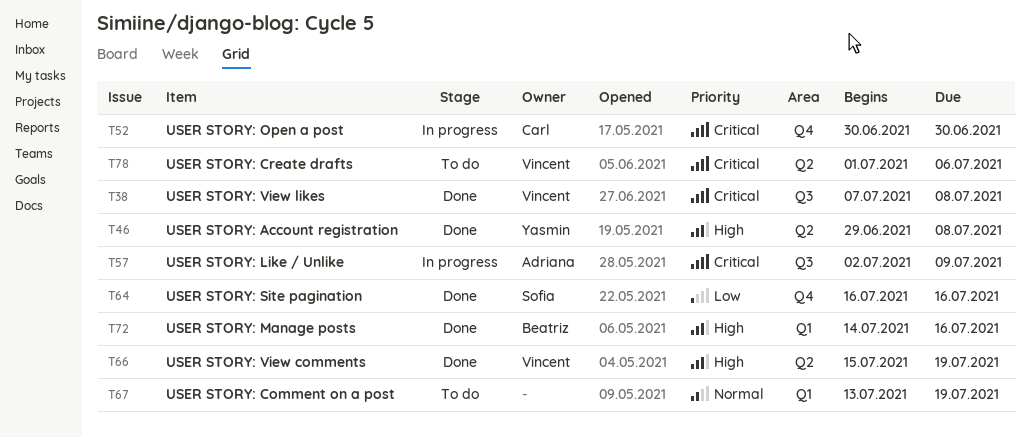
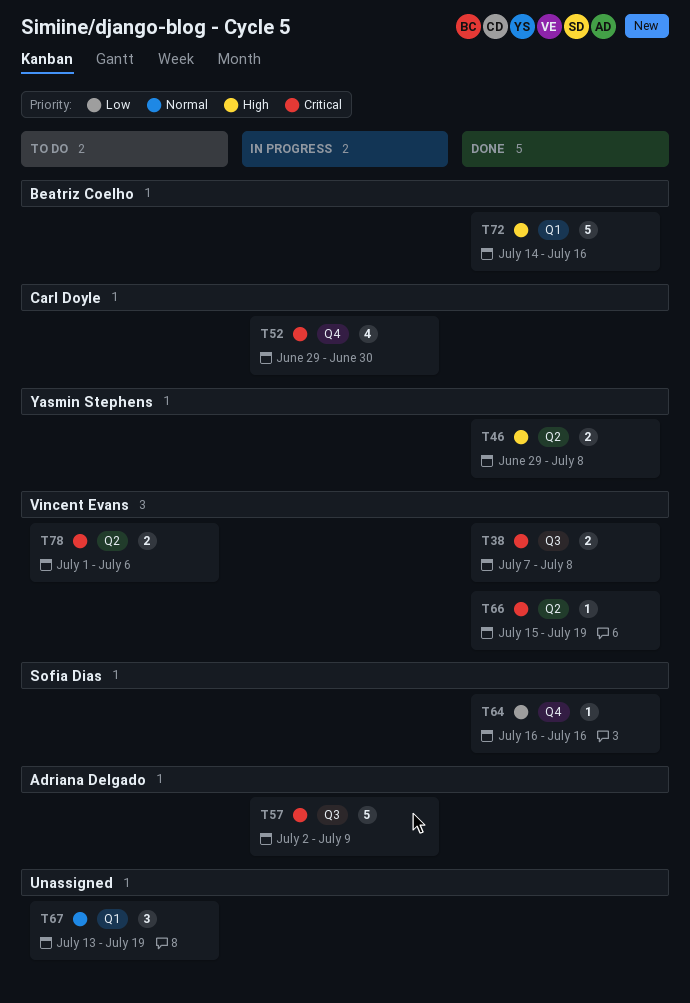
T52, start: Jun 30 -> Jun 29
T66, priority: High -> Critical

